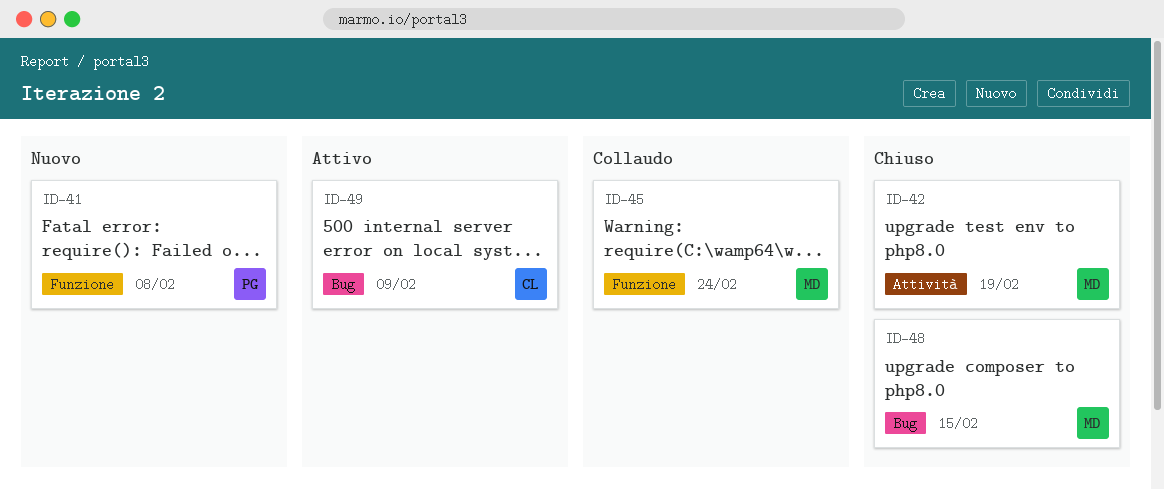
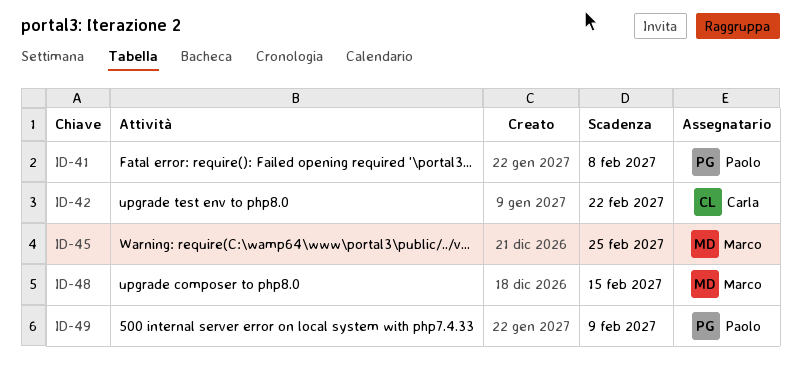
ID-42, owner: Marco -> Carla
ID-42, due: Feb 19 -> Feb 22
ID-45, due: Feb 24 -> Feb 25
ID-49, owner: Carla -> Paolo

